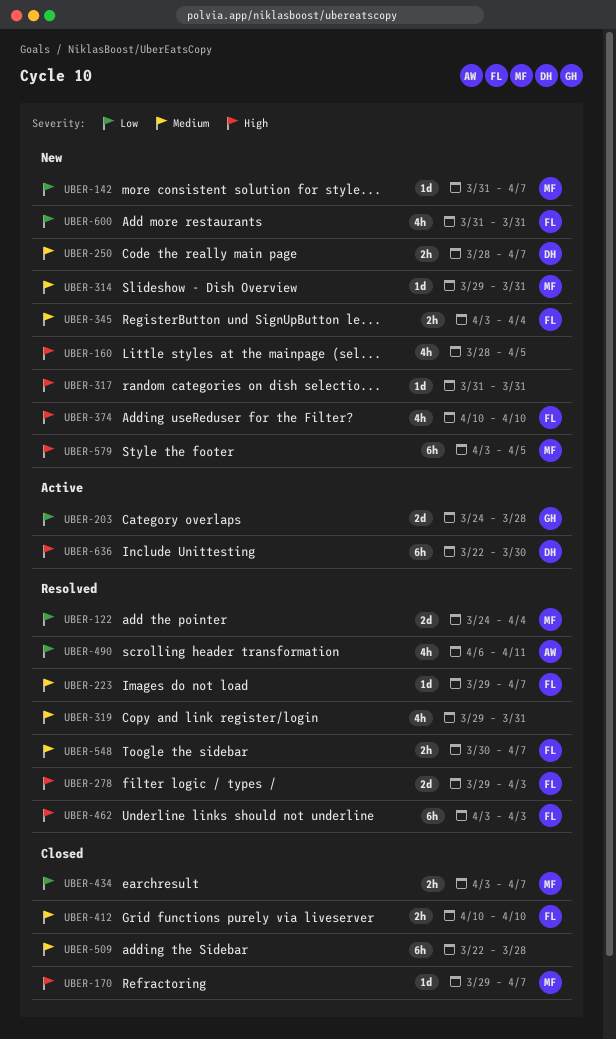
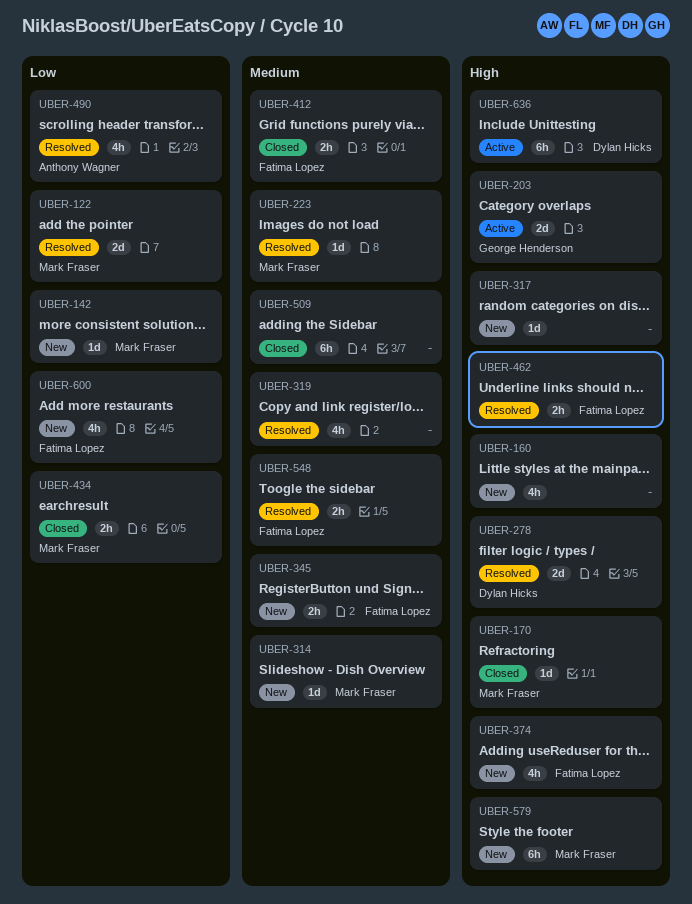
UBER-203, priority: Low -> High
UBER-223, owner: Fatima Lopez -> Mark Fraser
UBER-250: present -> none
UBER-278, owner: Fatima Lopez -> Dylan Hicks
UBER-462, estimate: 6h -> 2h

